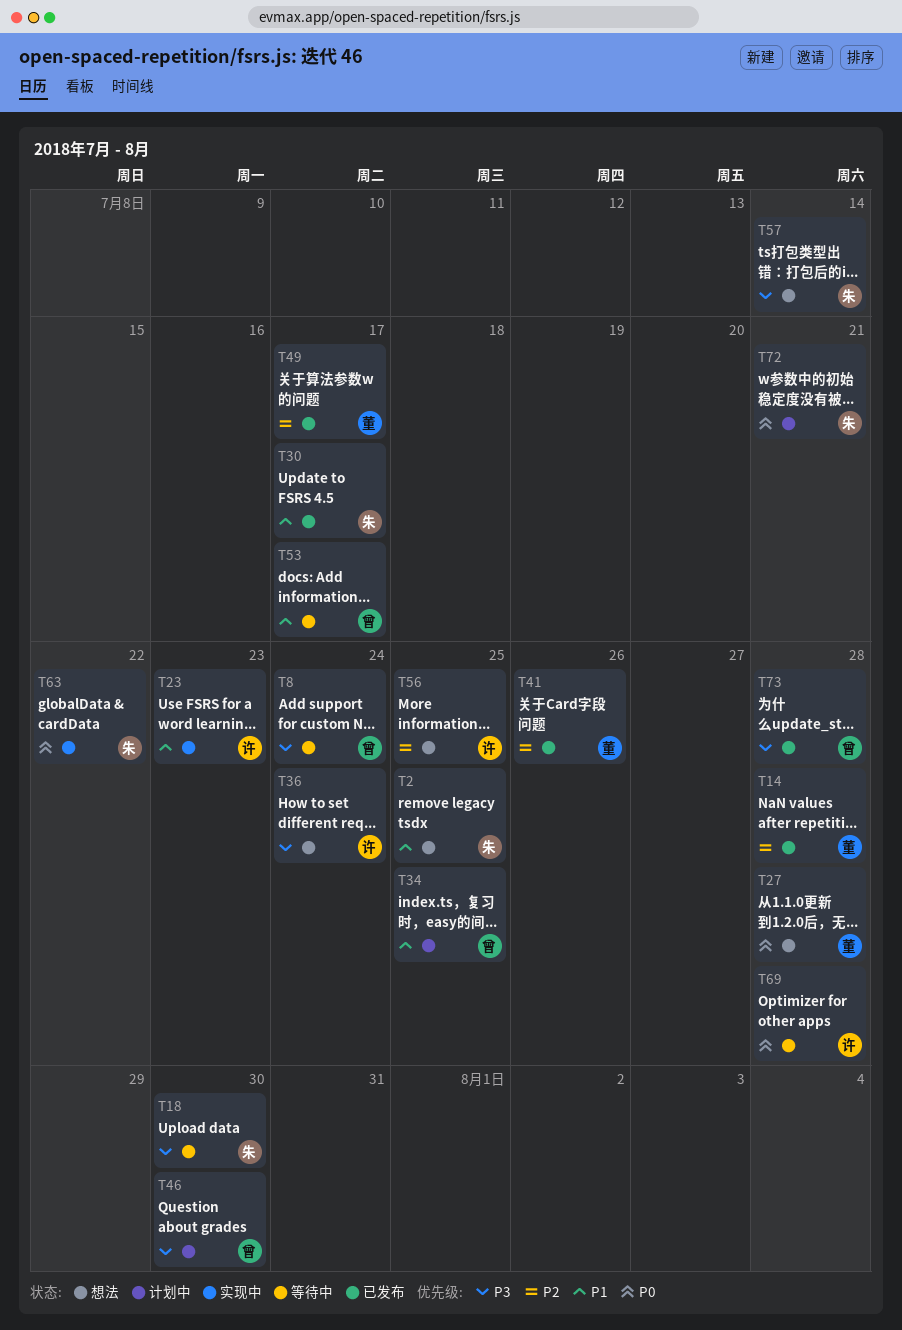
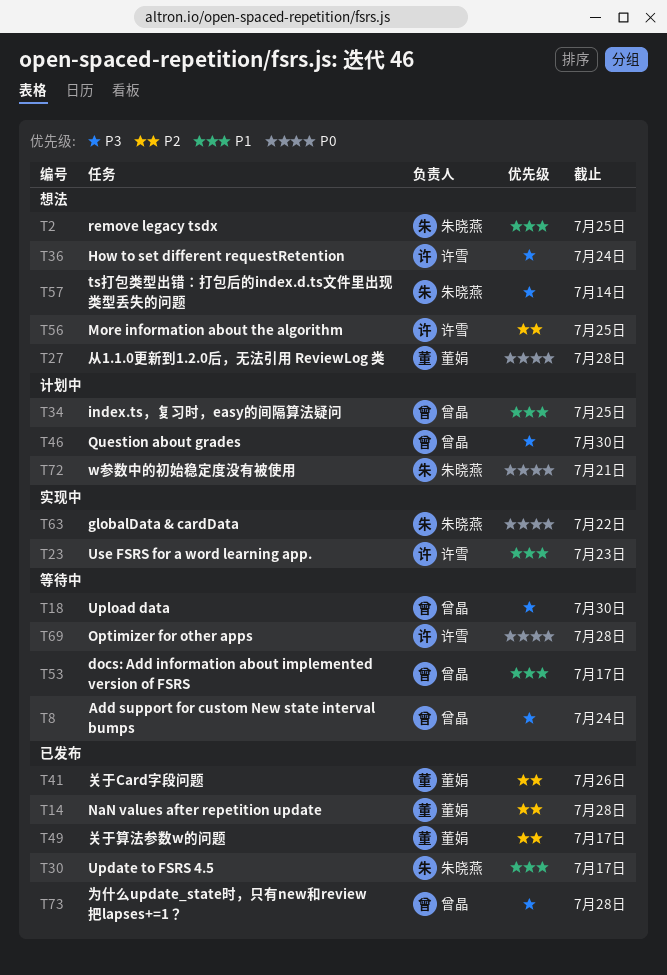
T18, owner: 朱晓燕 -> 曾晶

